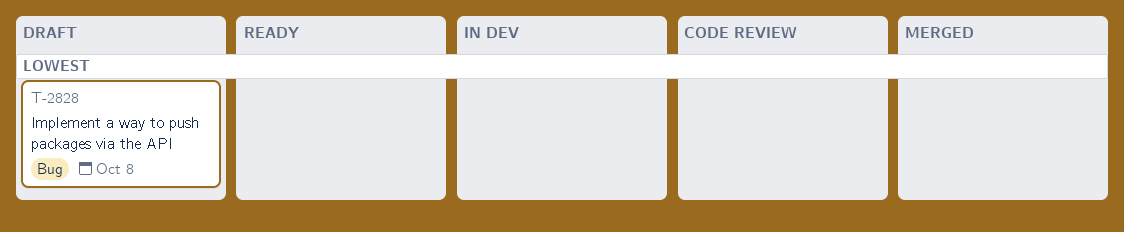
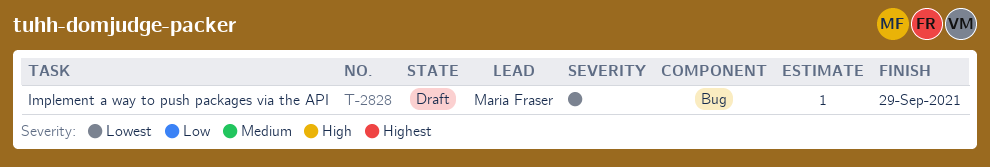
T-2828, due: Oct 8 -> Sep 29

